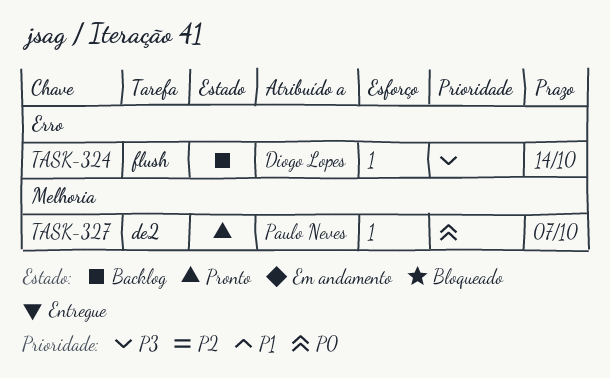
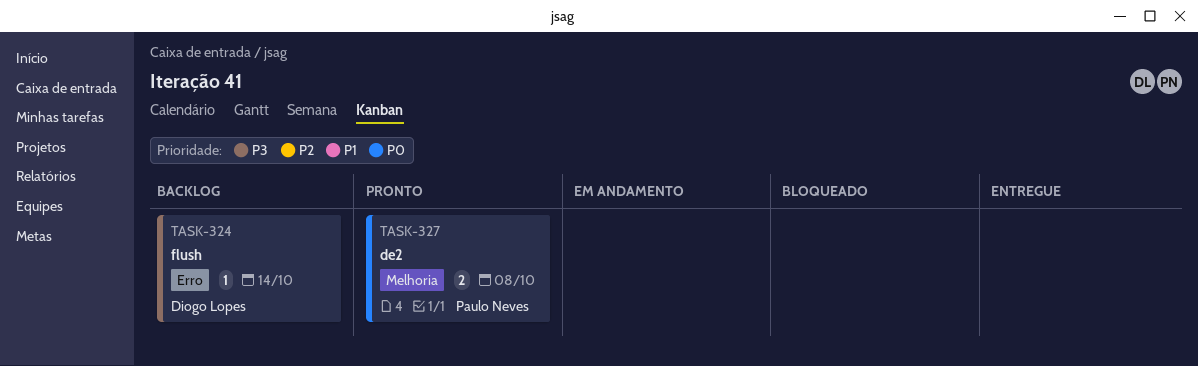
TASK-327, estimate: 1 -> 2
TASK-327, due: Oct 7 -> Oct 8

